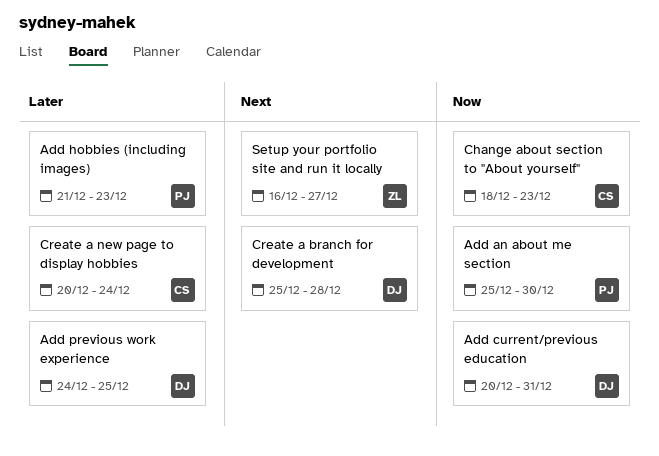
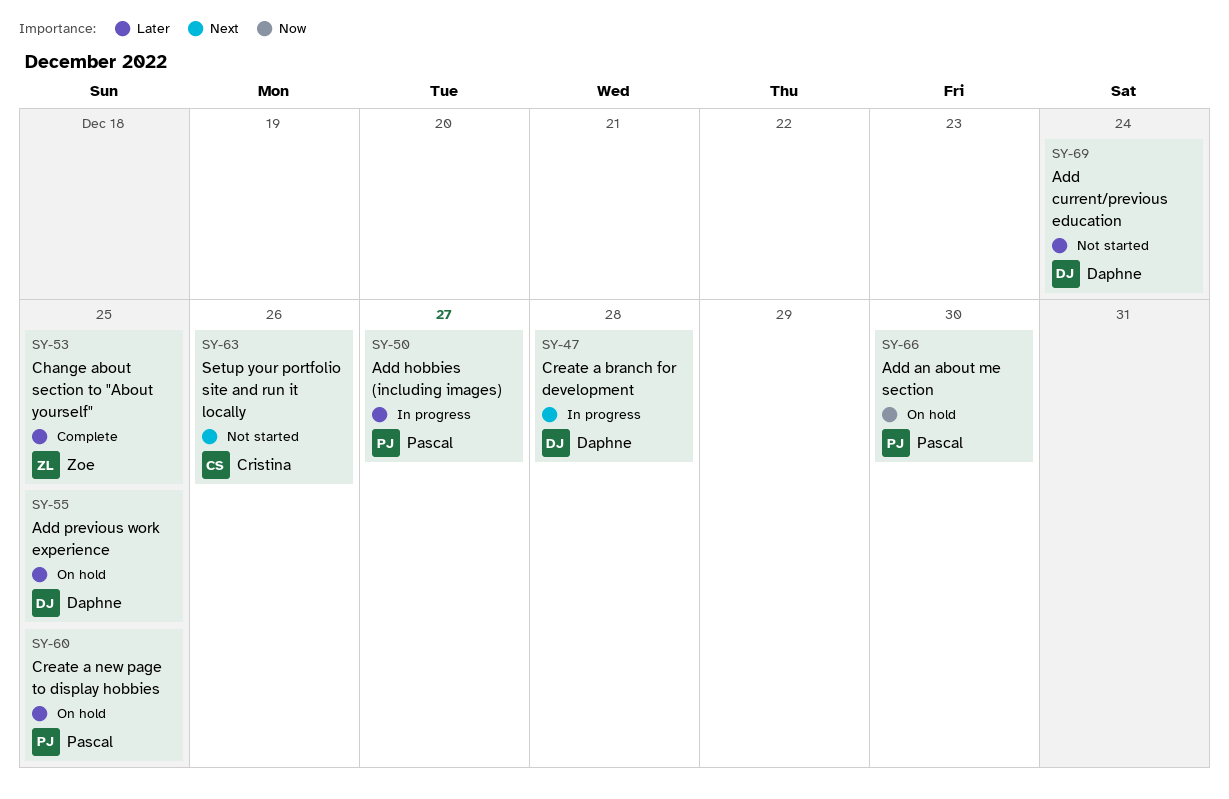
Add current/previous education, priority: Now -> Later
Add current/previous education, due: Dec 31 -> Dec 24
Add hobbies (including images), due: Dec 23 -> Dec 27
Change about section to "About yourself", owner: Cristina -> Zoe
Change about section to "About yourself", priority: Now -> Later
Change about section to "About yourself", due: Dec 23 -> Dec 25
Create a new page to display hobbies, owner: Cristina -> Pascal
Create a new page to display hobbies, due: Dec 24 -> Dec 25
Setup your portfolio site and run it locally, owner: Zoe -> Cristina
Setup your portfolio site and run it locally, due: Dec 27 -> Dec 26

